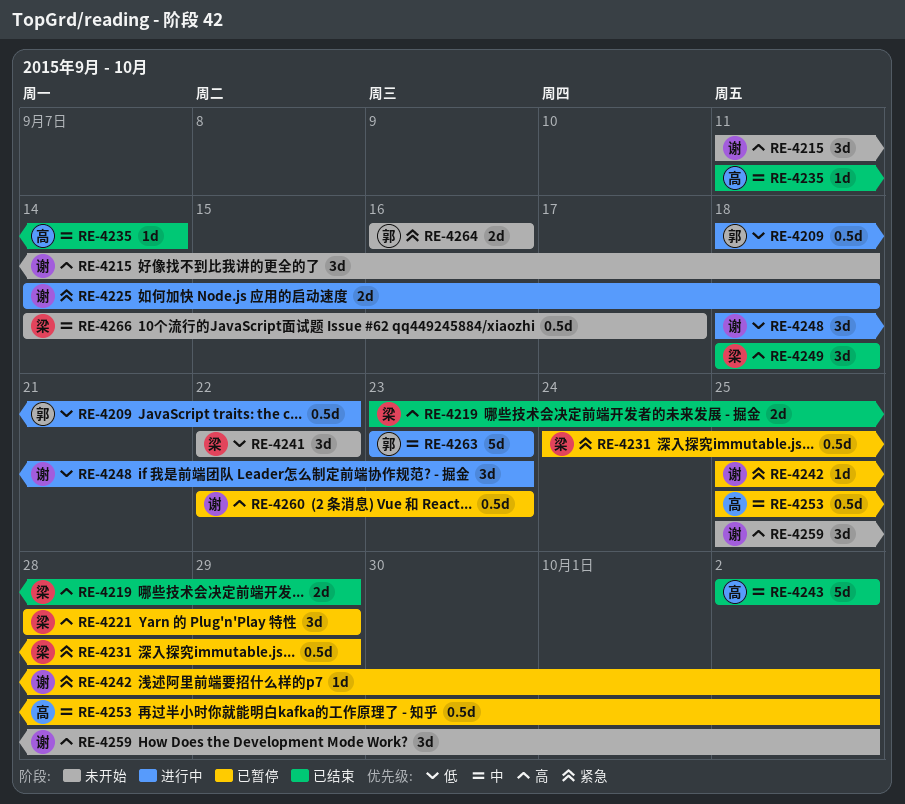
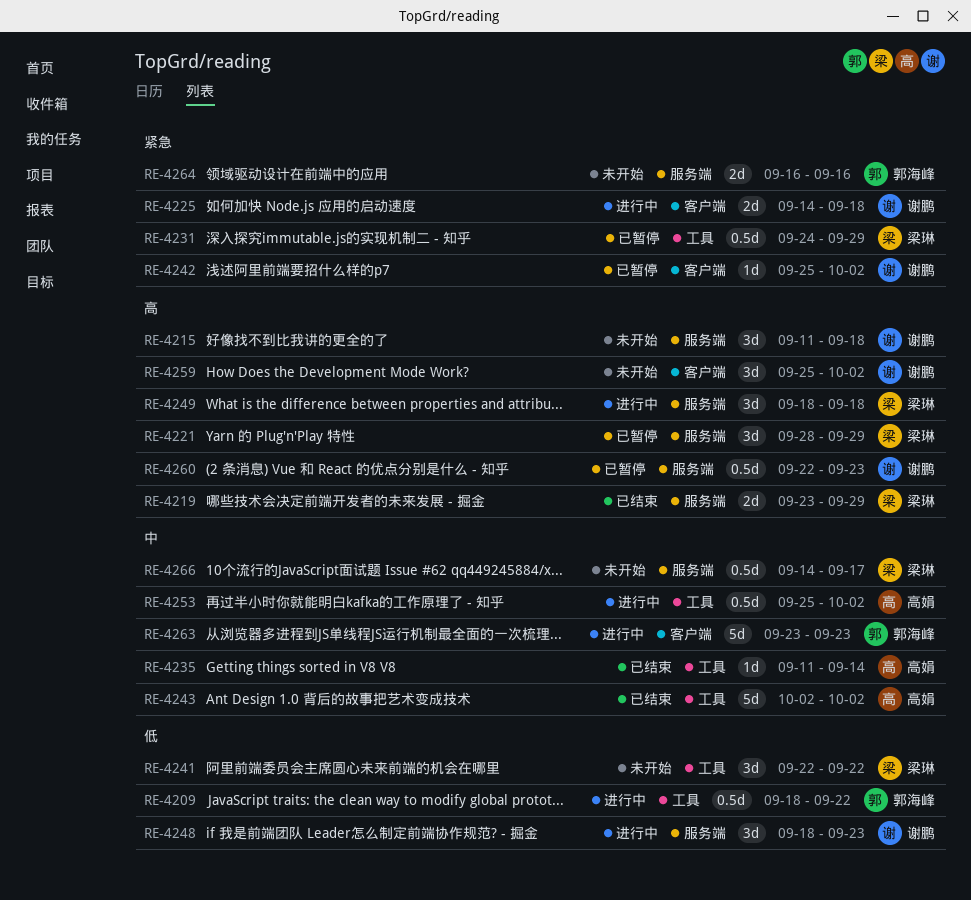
RE-4249, status: 已结束 -> 进行中
RE-4253, status: 已暂停 -> 进行中

